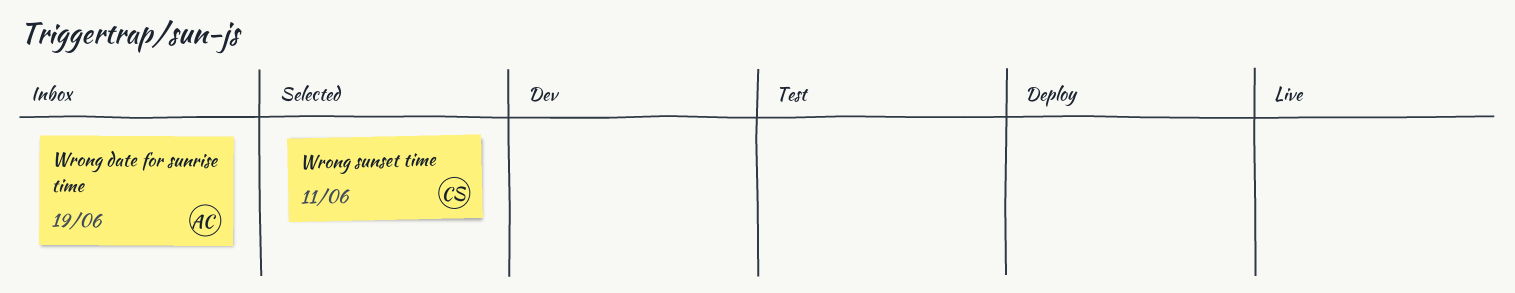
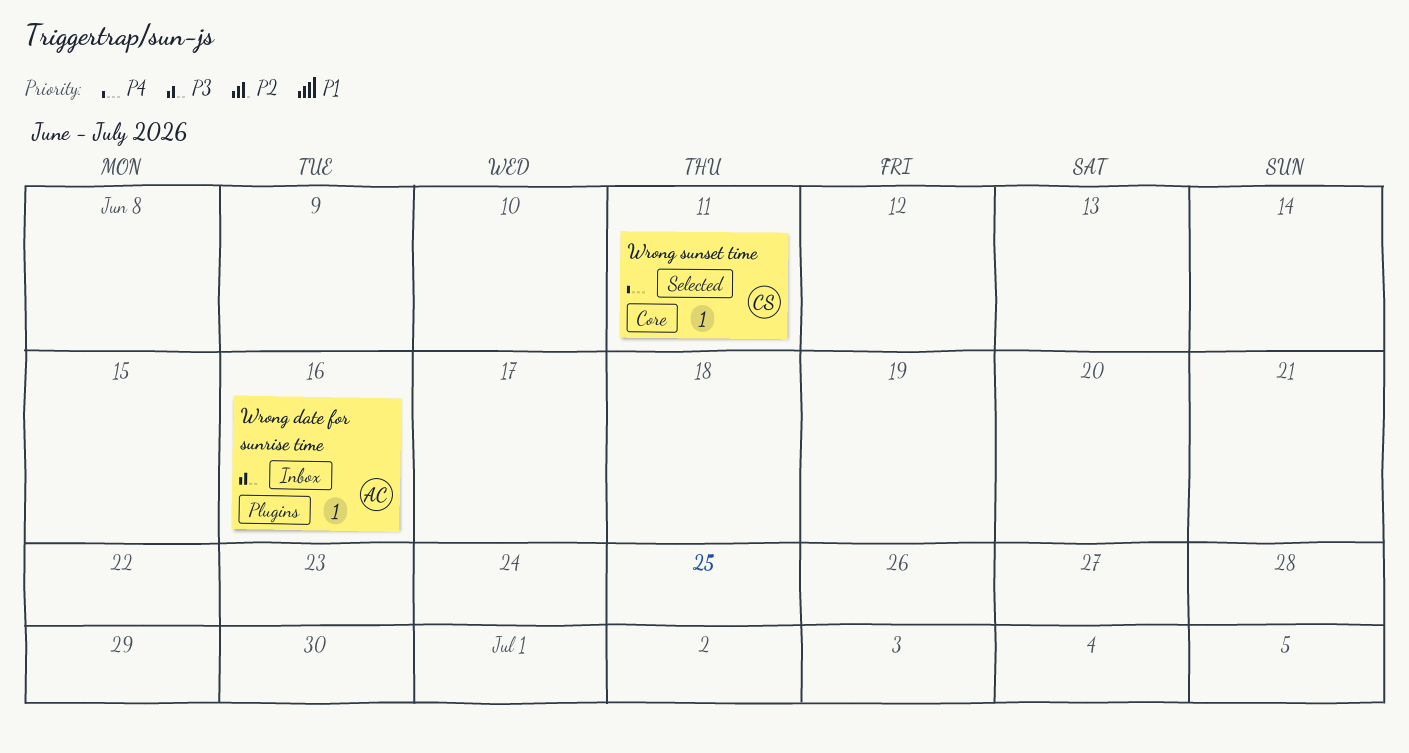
Wrong date for sunrise time, due: Jun 19 -> Jun 16

